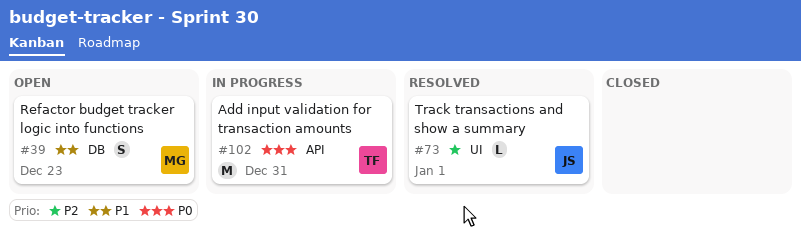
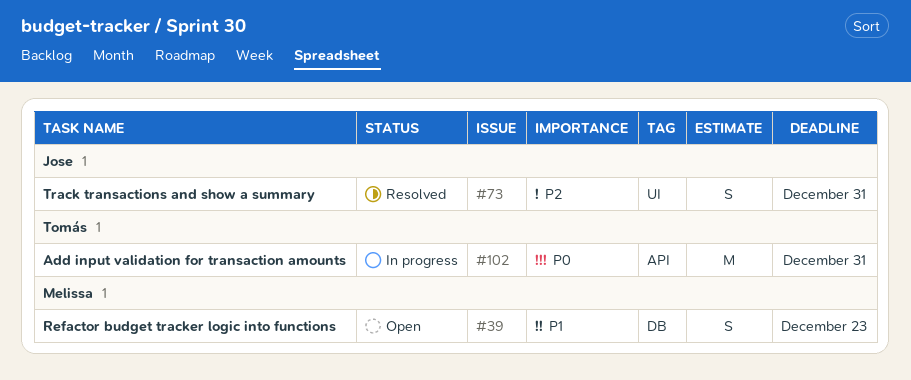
#73, estimate: L -> S
#73, due: Jan 1 -> Dec 31

